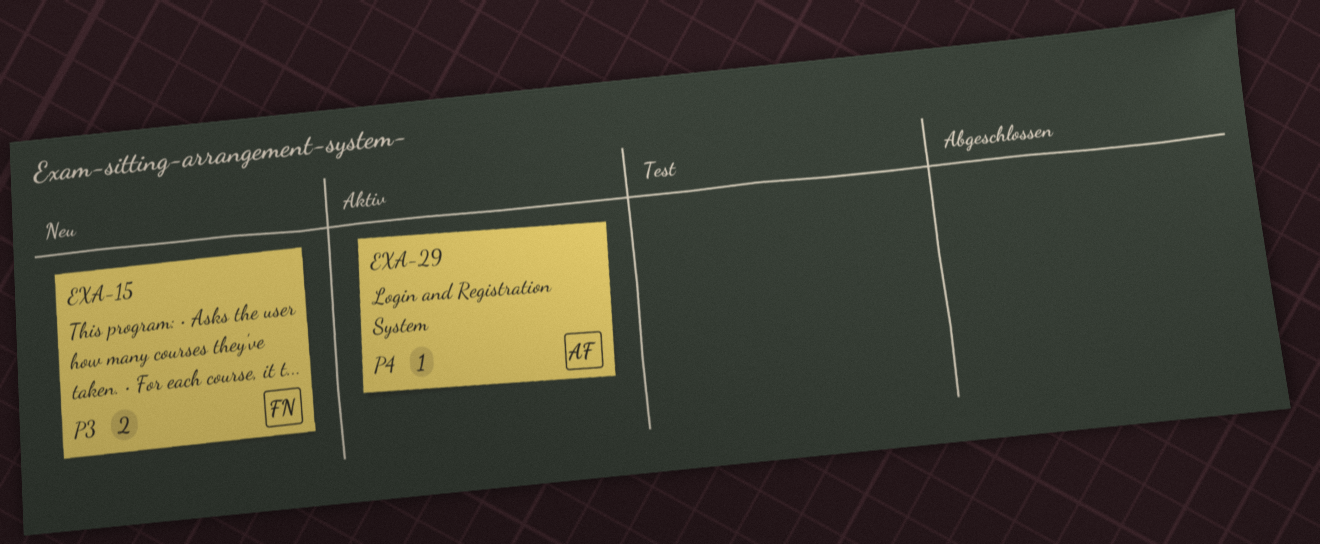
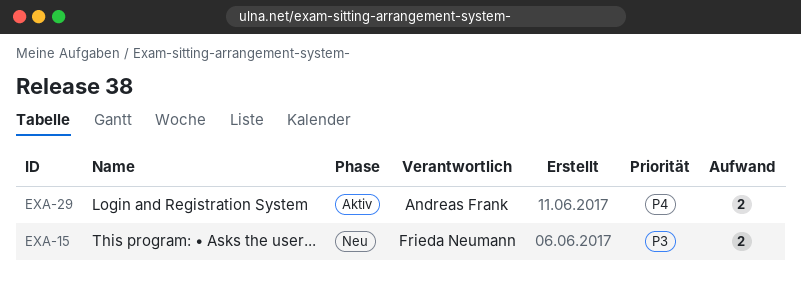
EXA-29, estimate: 1 -> 2

